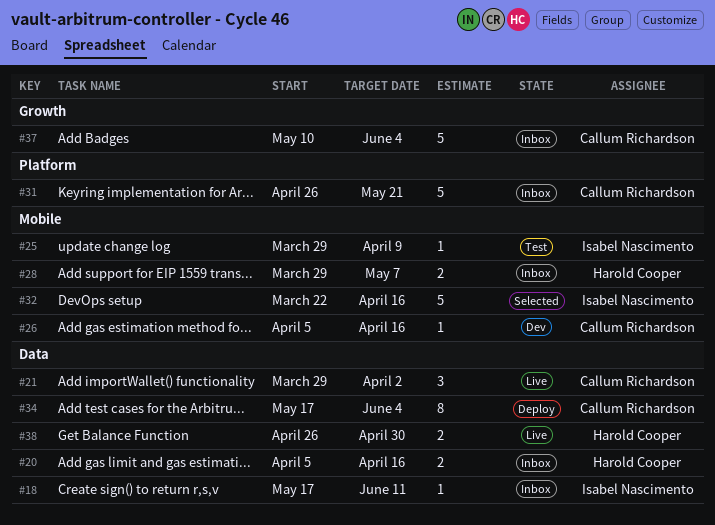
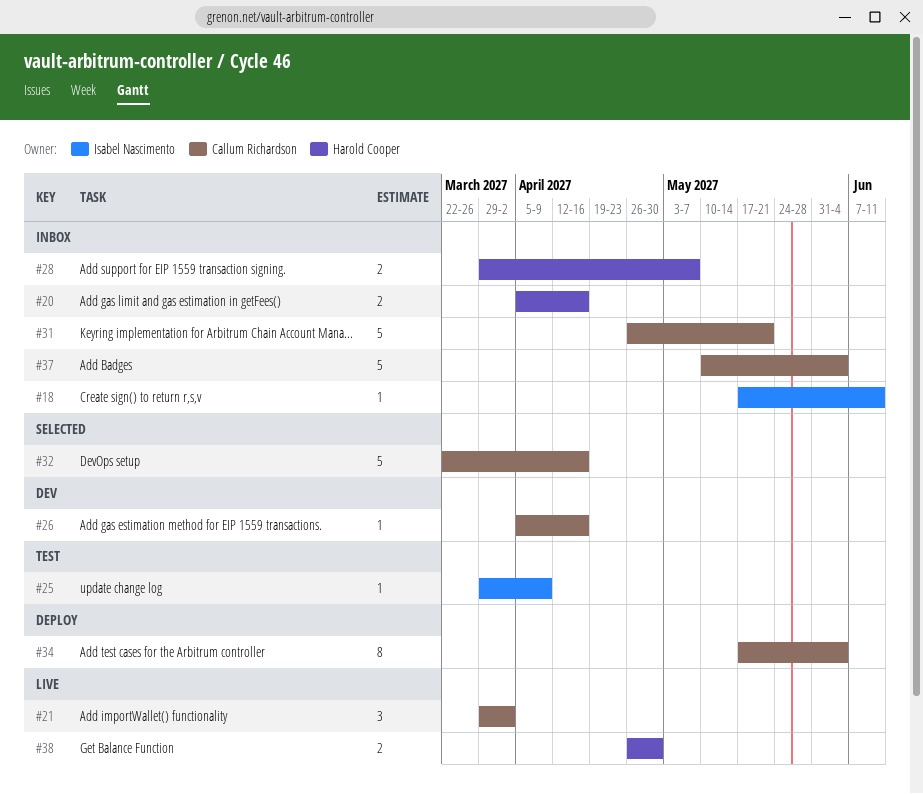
#32, owner: Isabel Nascimento -> Callum Richardson

